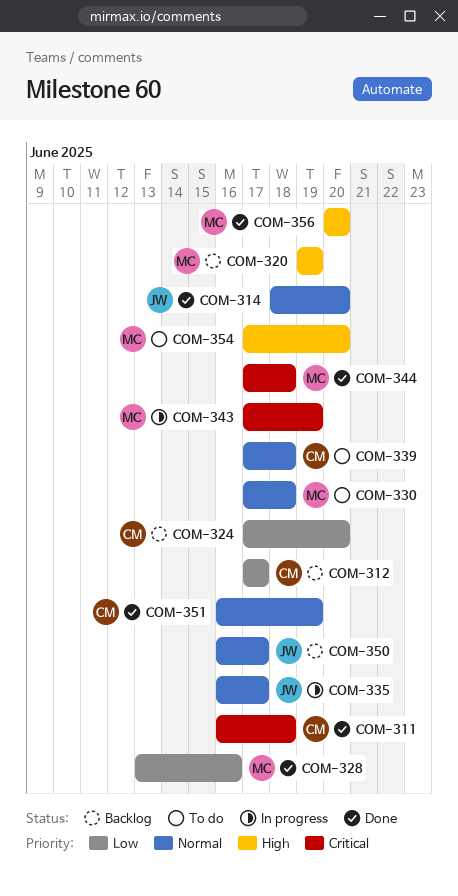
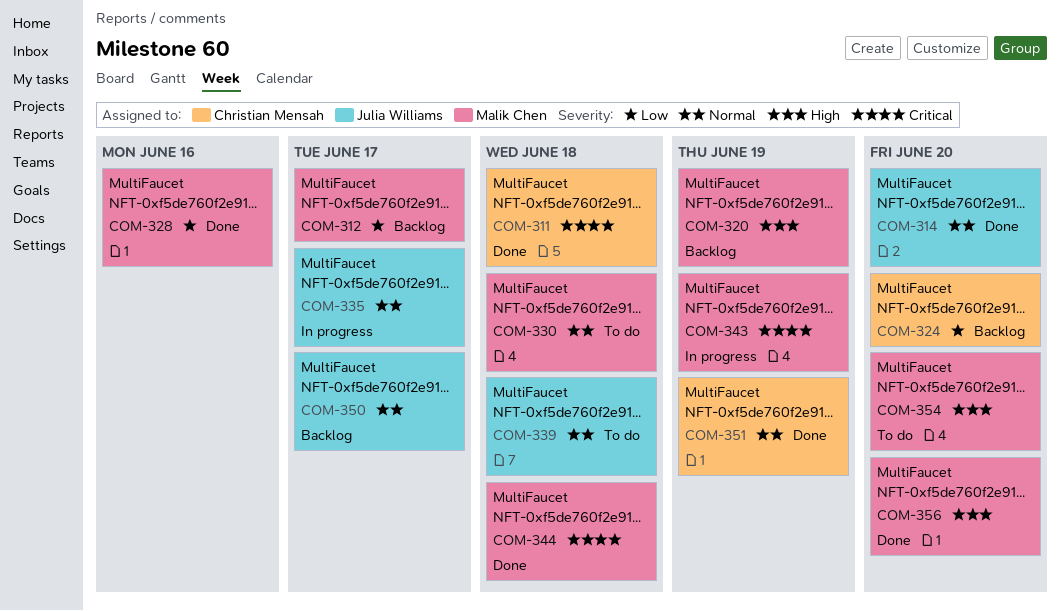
COM-312, owner: Christian Mensah -> Malik Chen
COM-339, owner: Christian Mensah -> Julia Williams

